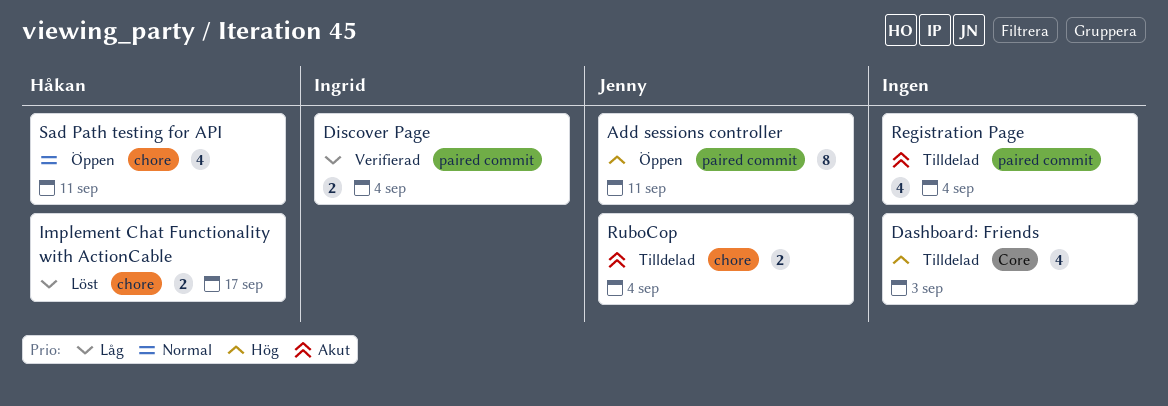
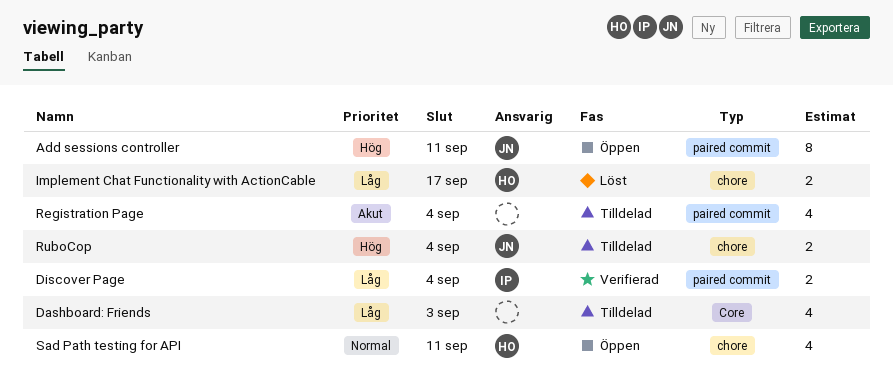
Dashboard: Friends, priority: Hög -> Låg
RuboCop, priority: Akut -> Hög

